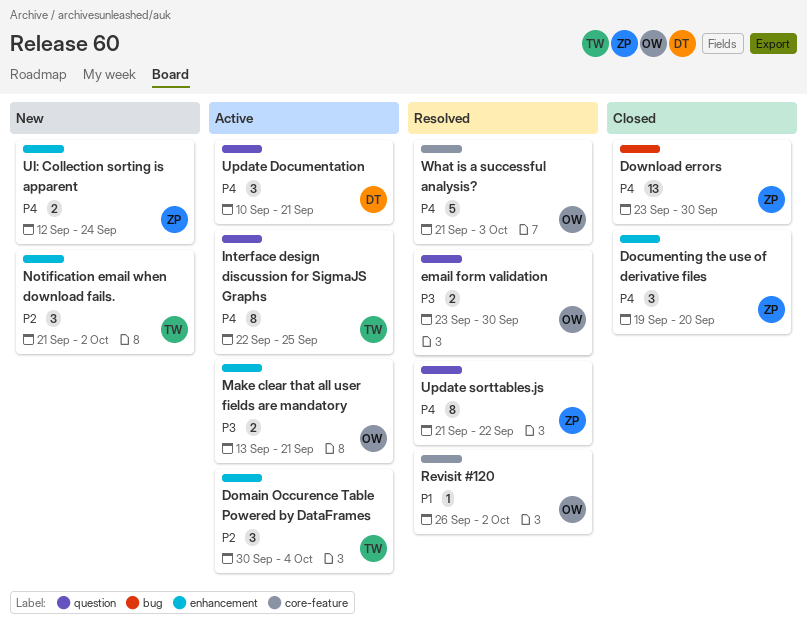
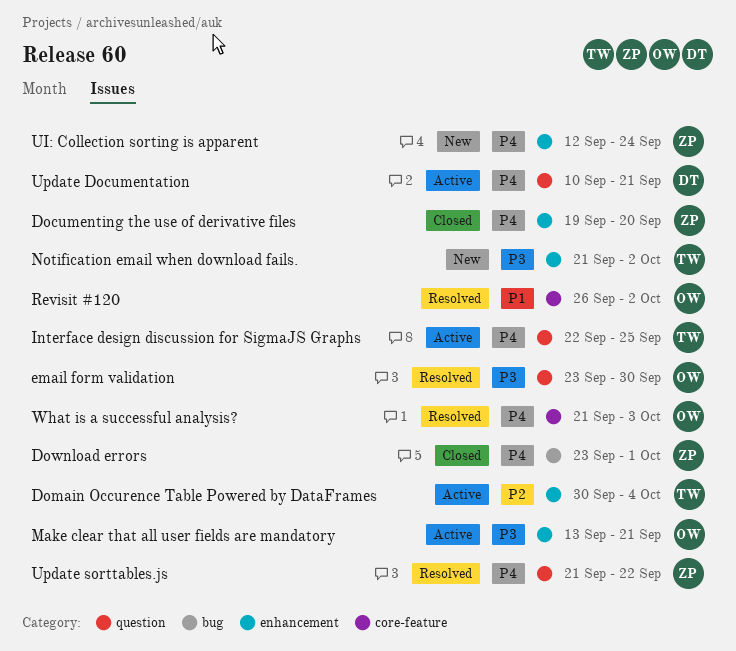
Download errors, due: Sep 30 -> Oct 1
Notification email when download fails., priority: P2 -> P3

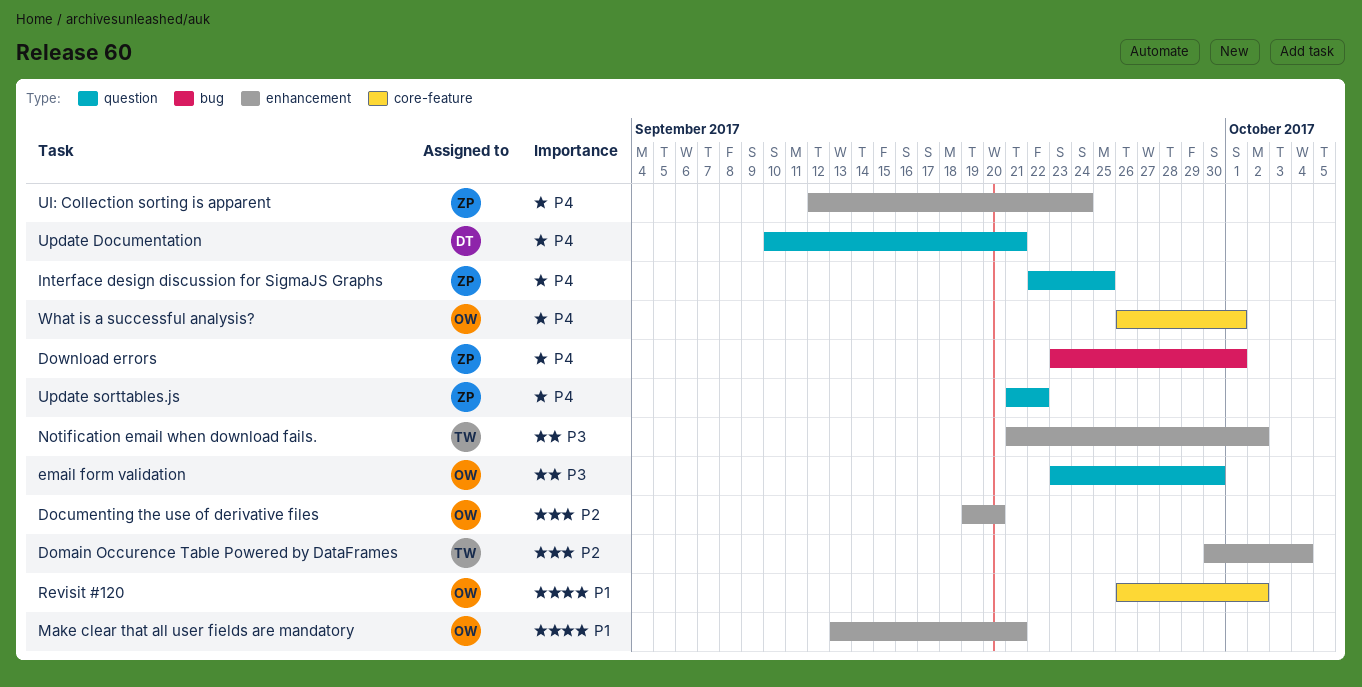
Documenting the use of derivative files, owner: ZP -> OW
Documenting the use of derivative files, priority: P4 -> P2
Interface design discussion for SigmaJS Graphs, owner: TW -> ZP
Make clear that all user fields are mandatory, priority: P3 -> P1
What is a successful analysis?, start: Sep 21 -> Sep 26
What is a successful analysis?, due: Oct 3 -> Oct 1

